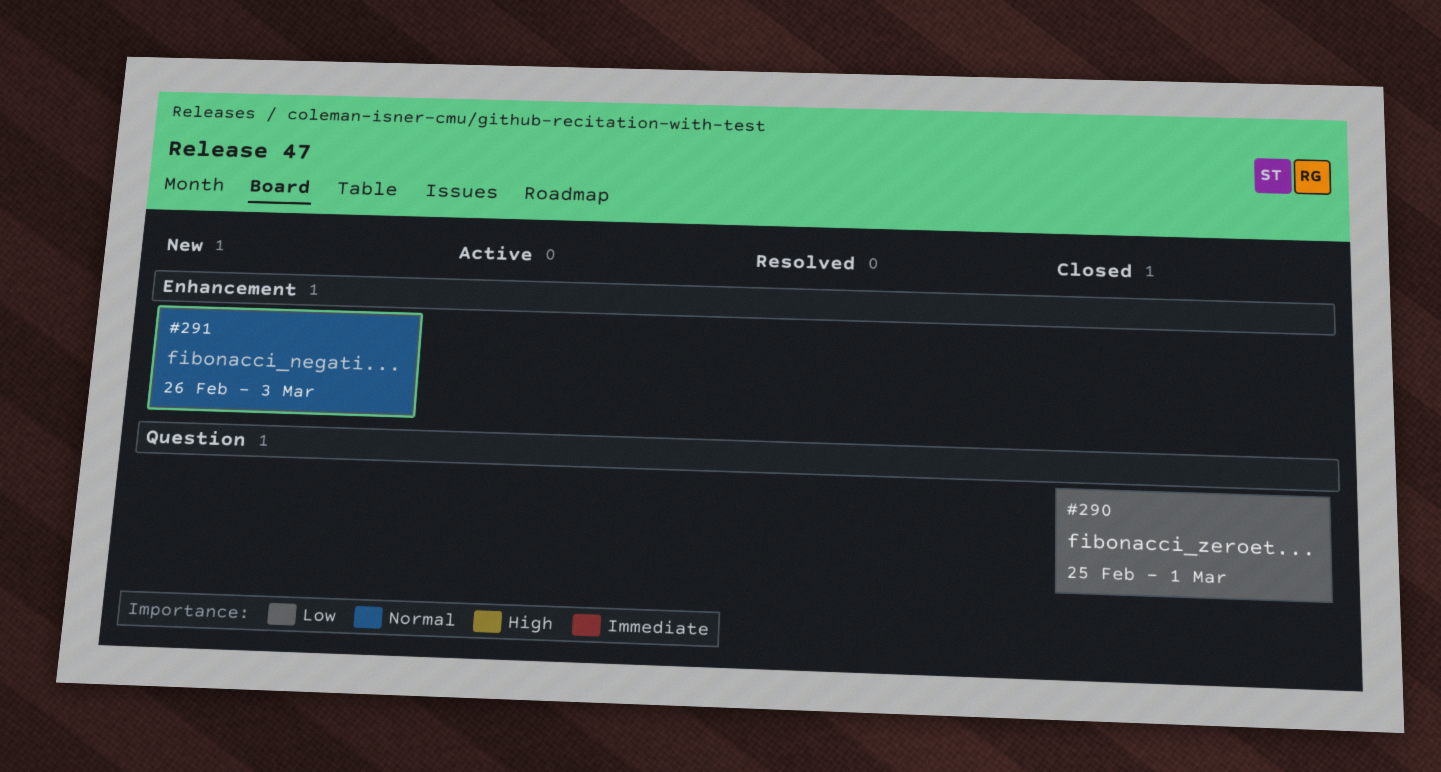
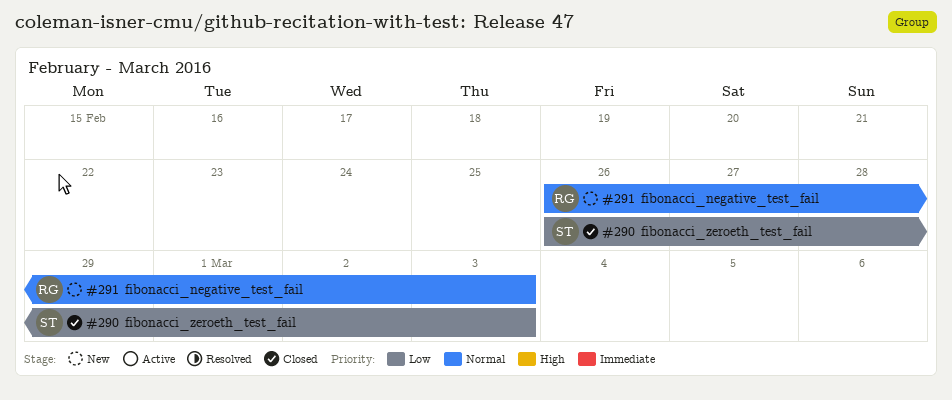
#290, start: Feb 25 -> Feb 26
#290, due: Mar 1 -> Mar 3

